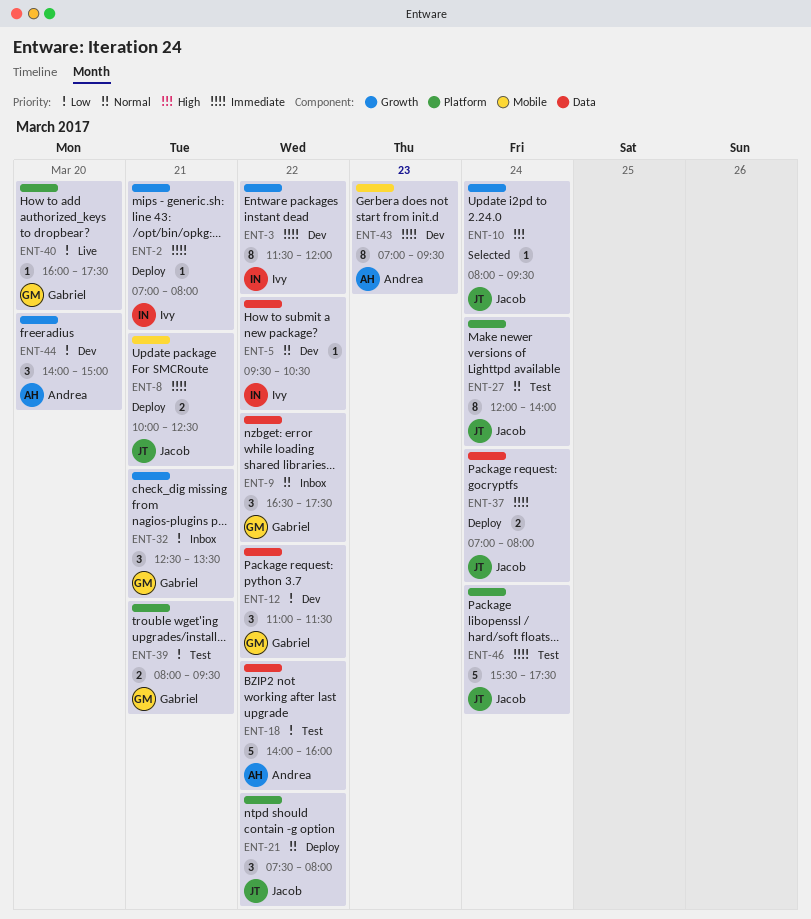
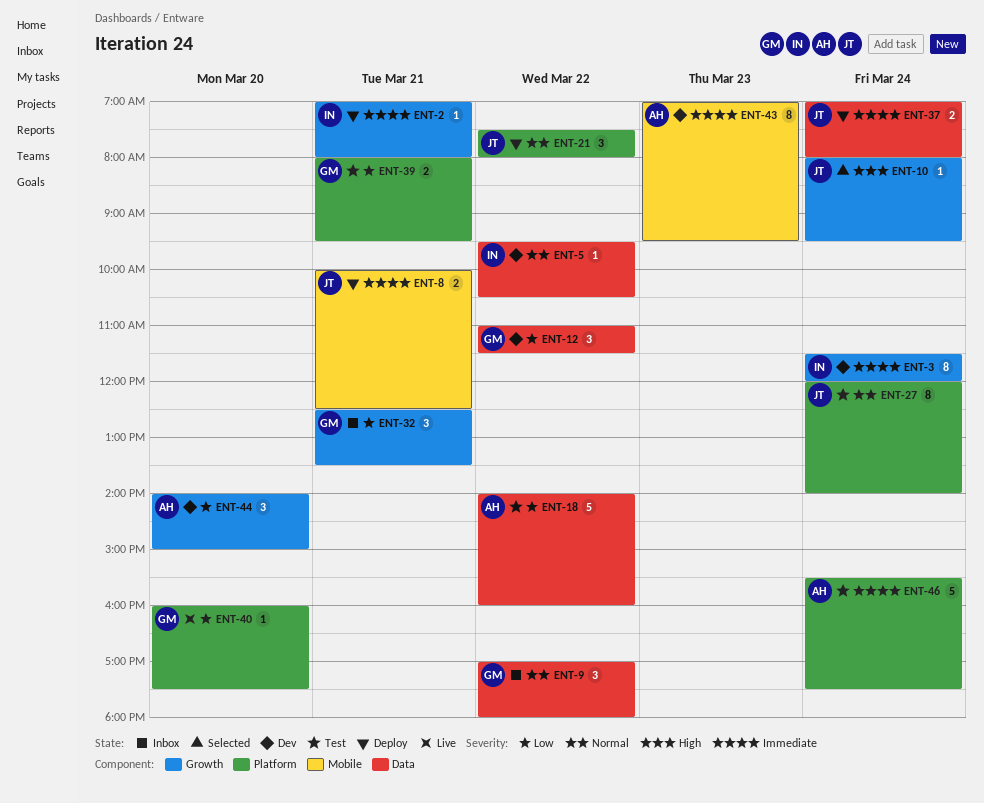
ENT-3, day: Mar 22 -> Mar 24
ENT-9, begins: 16:30 -> 17:00
ENT-9, ends: 17:30 -> 18:00
ENT-46, owner: Jacob -> Andrea

